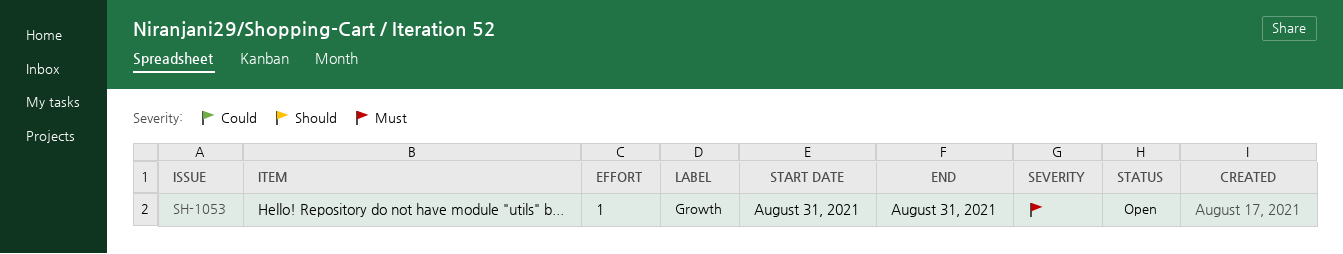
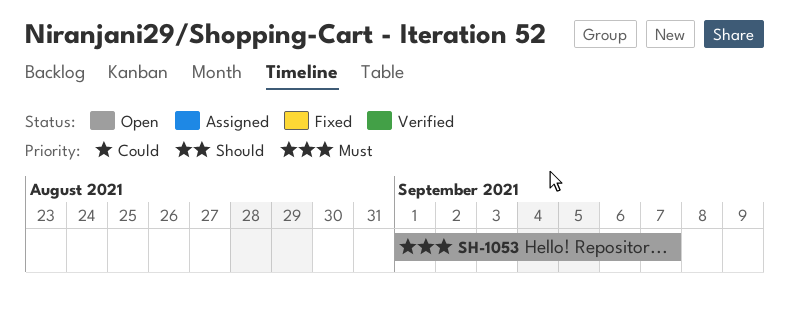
SH-1053, start: Aug 31 -> Sep 1
SH-1053, due: Aug 31 -> Sep 7

